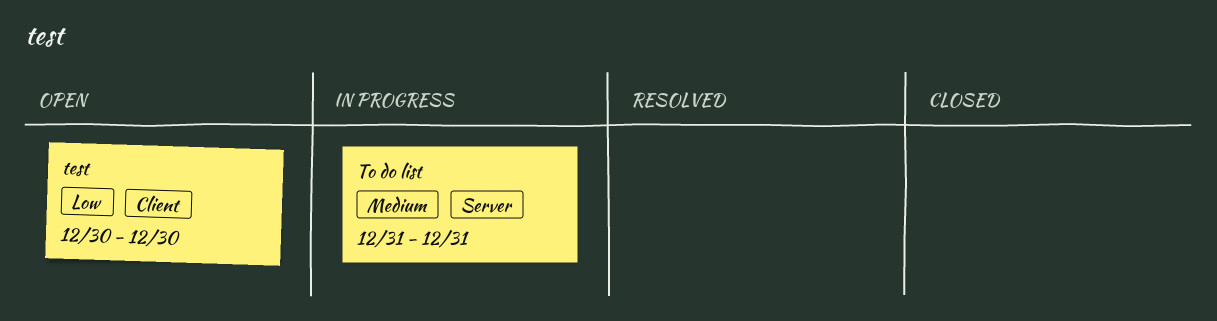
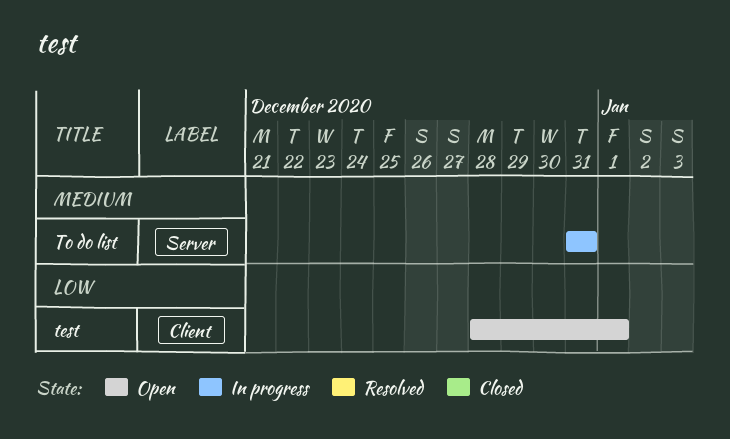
test, start: Dec 30 -> Dec 28
test, due: Dec 30 -> Jan 1

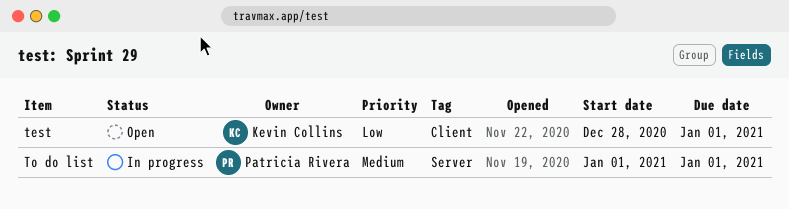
To do list, start: Dec 31 -> Jan 1
To do list, due: Dec 31 -> Jan 1

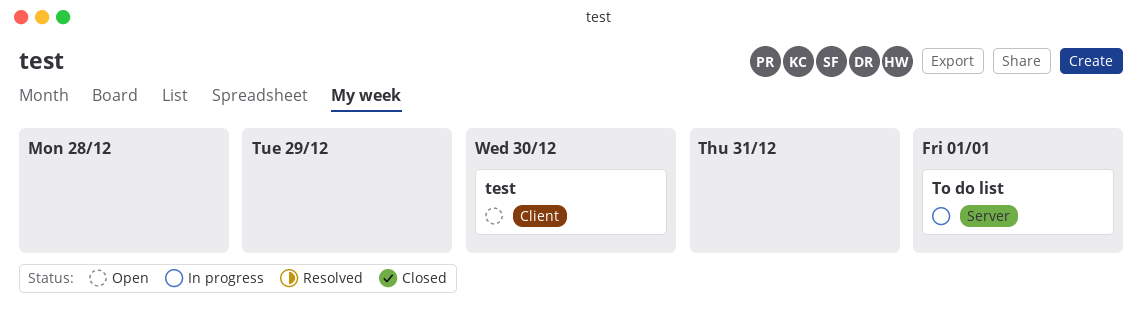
test, due: Jan 1 -> Dec 30

